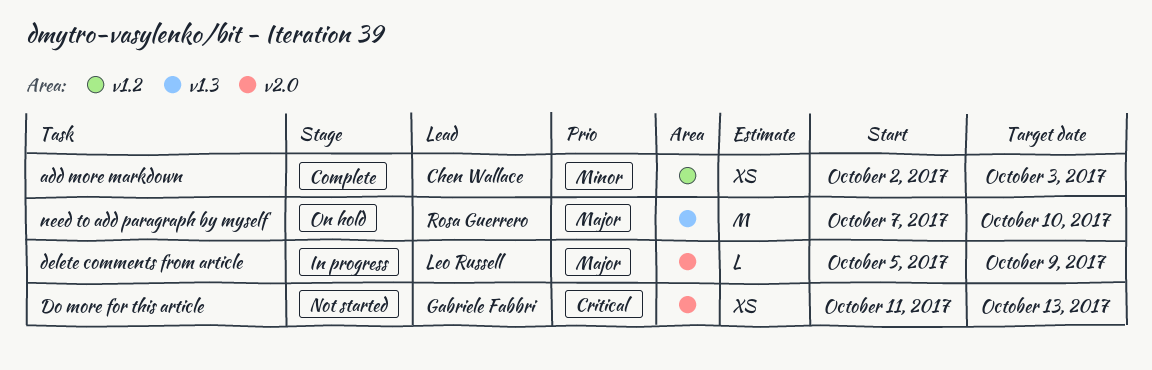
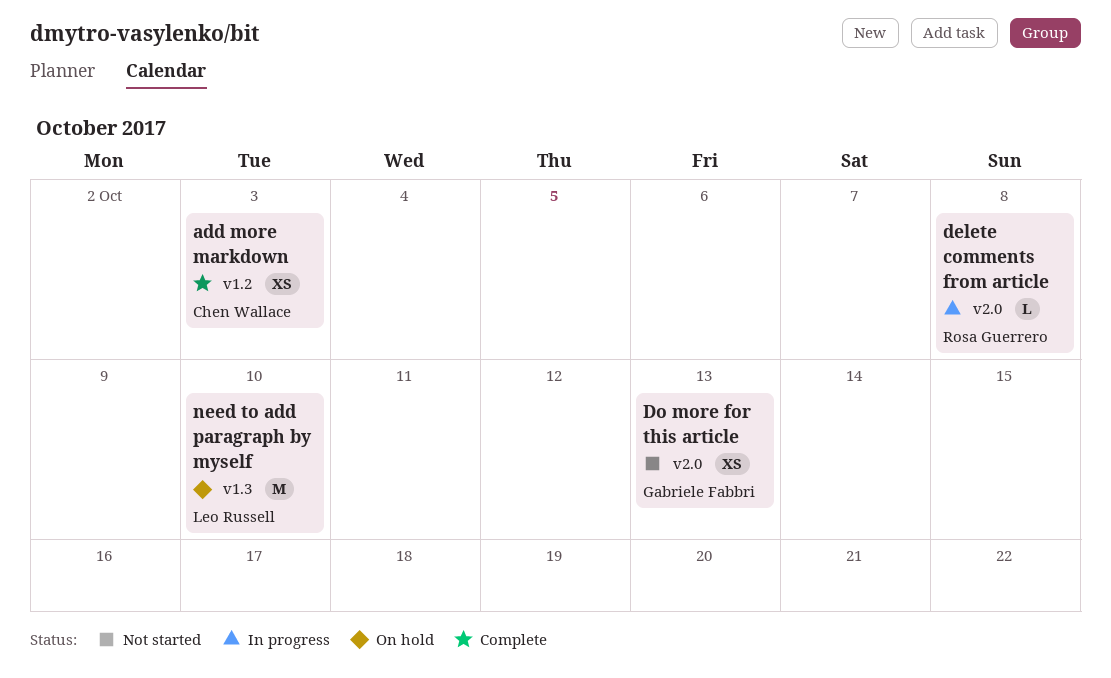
delete comments from article, owner: Leo Russell -> Rosa Guerrero
delete comments from article, due: Oct 9 -> Oct 8
need to add paragraph by myself, owner: Rosa Guerrero -> Leo Russell

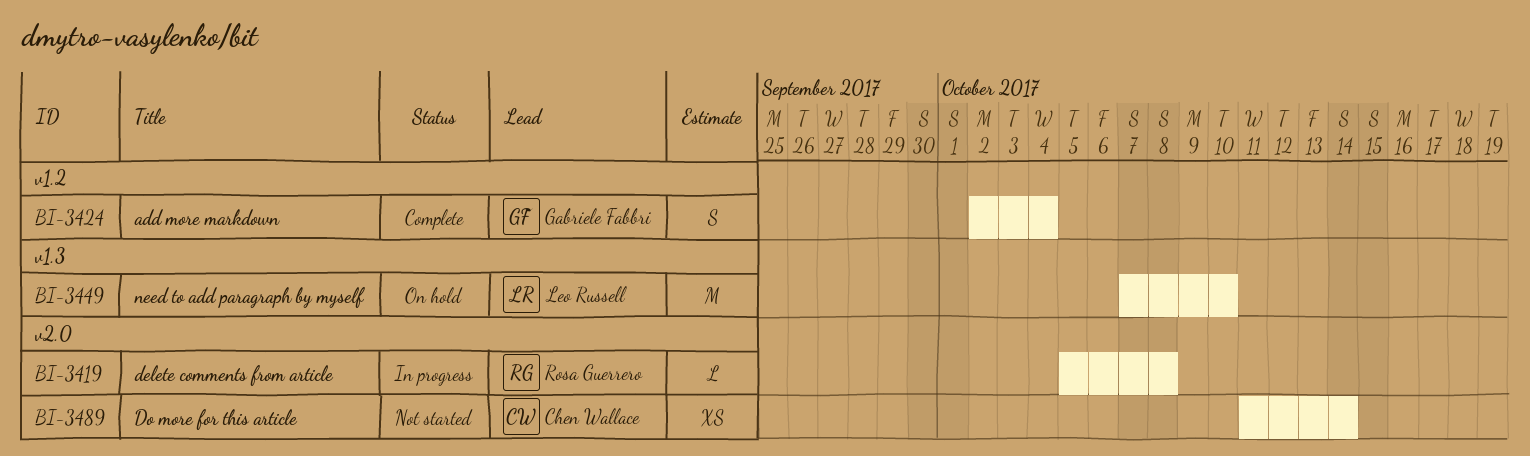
add more markdown, owner: Chen Wallace -> Gabriele Fabbri
add more markdown, estimate: XS -> S
add more markdown, due: Oct 3 -> Oct 4
Do more for this article, owner: Gabriele Fabbri -> Chen Wallace
Do more for this article, due: Oct 13 -> Oct 14

